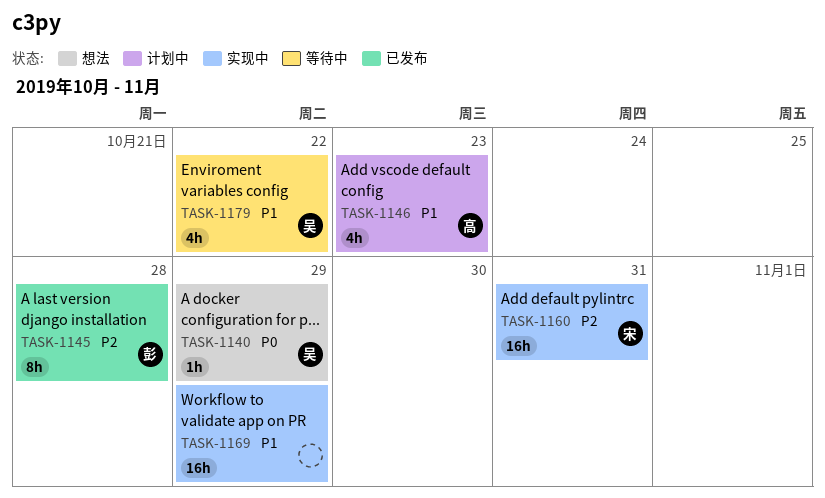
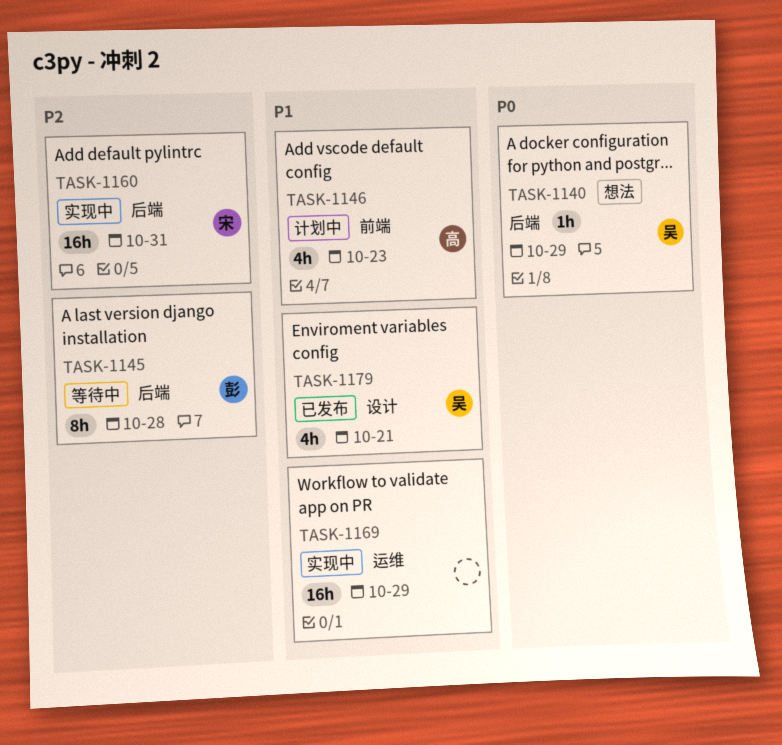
TASK-1145, status: 已发布 -> 等待中
TASK-1179, status: 等待中 -> 已发布
TASK-1179, due: Oct 22 -> Oct 21

